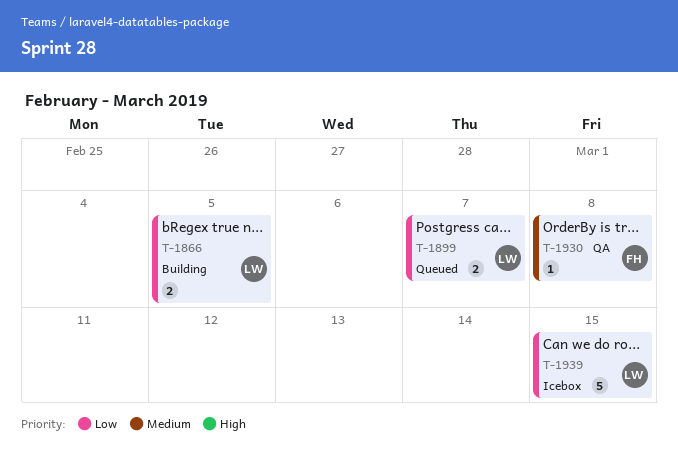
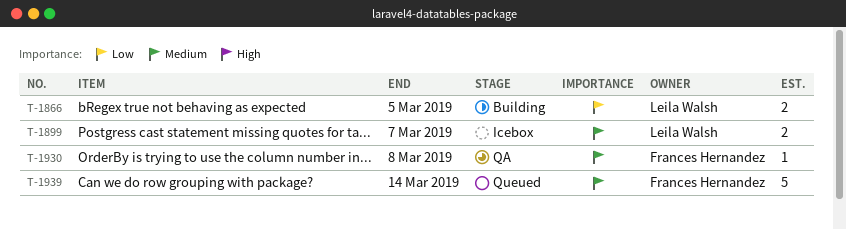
T-1899, status: Queued -> Icebox
T-1899, priority: Low -> Medium
T-1939, status: Icebox -> Queued
T-1939, owner: Leila Walsh -> Frances Hernandez
T-1939, priority: Low -> Medium
T-1939, due: Mar 15 -> Mar 14

